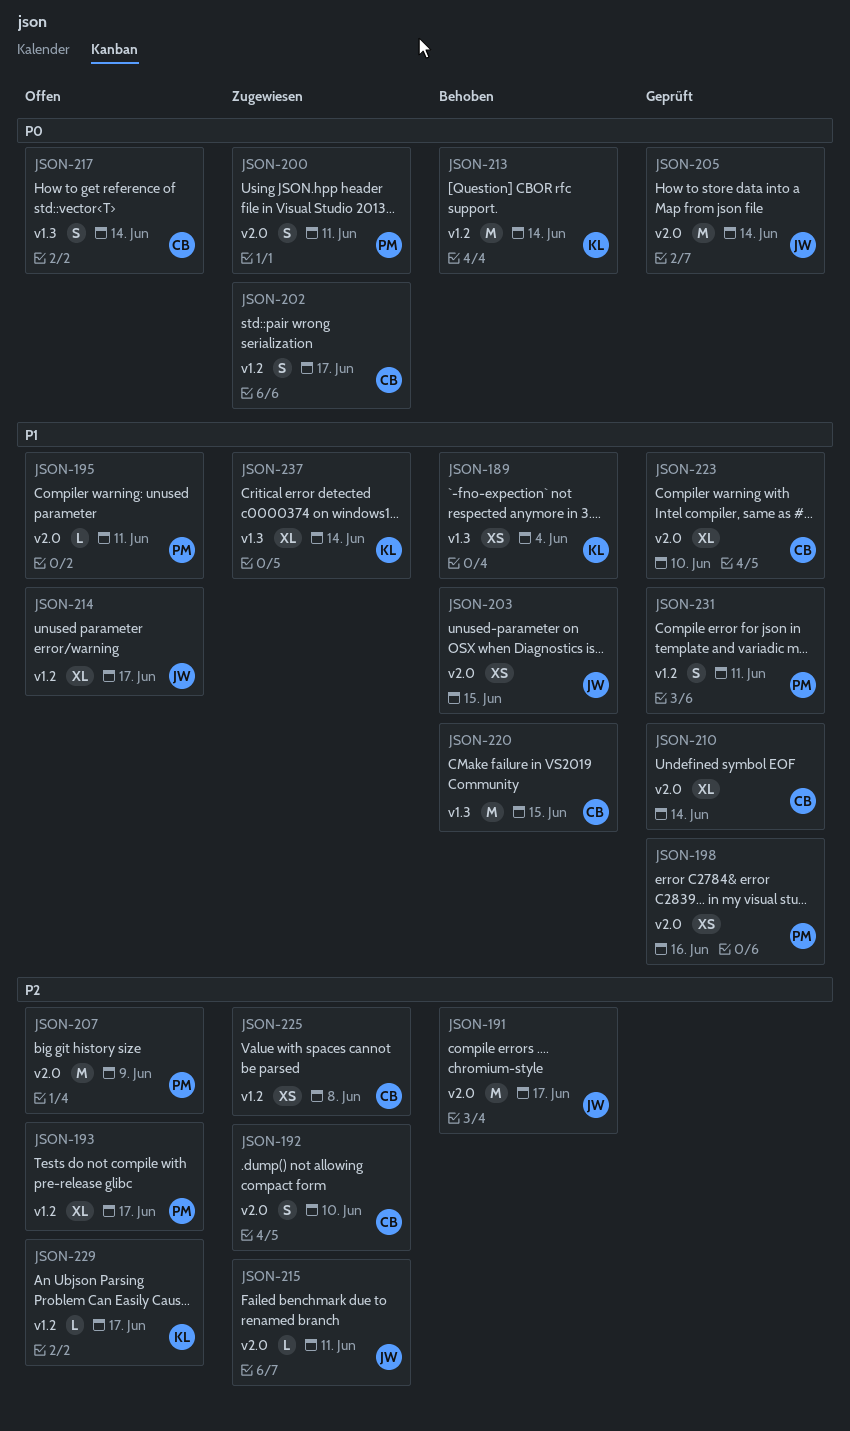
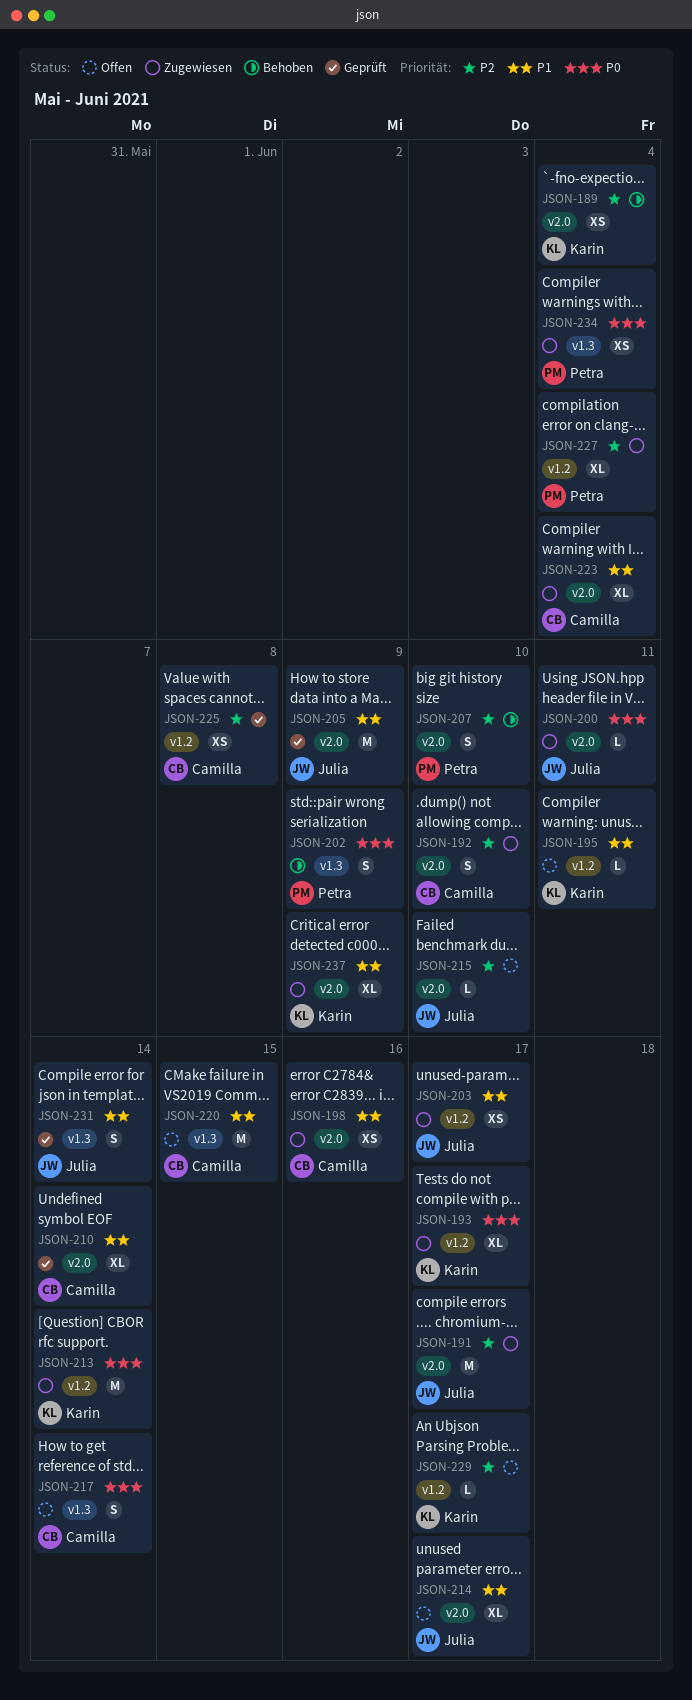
JSON-189, priority: P1 -> P2
JSON-189, label: v1.3 -> v2.0
JSON-191, status: Behoben -> Zugewiesen
JSON-193, status: Offen -> Zugewiesen
JSON-193, owner: Petra -> Karin
JSON-193, priority: P2 -> P0
JSON-195, owner: Petra -> Karin
JSON-195, label: v2.0 -> v1.2
JSON-198, status: Geprüft -> Zugewiesen
JSON-198, owner: Petra -> Camilla
JSON-200, owner: Petra -> Julia
JSON-200, estimate: S -> L
JSON-202, status: Zugewiesen -> Behoben
JSON-202, owner: Camilla -> Petra
JSON-202, label: v1.2 -> v1.3
JSON-202, due: Jun 17 -> Jun 9
JSON-203, status: Behoben -> Zugewiesen
JSON-203, label: v2.0 -> v1.2
JSON-203, due: Jun 15 -> Jun 17
JSON-205, priority: P0 -> P1
JSON-205, due: Jun 14 -> Jun 9
JSON-207, status: Offen -> Behoben
JSON-207, estimate: M -> S
JSON-207, due: Jun 9 -> Jun 10
JSON-213, status: Behoben -> Zugewiesen
JSON-214, label: v1.2 -> v2.0
JSON-215, status: Zugewiesen -> Offen
JSON-215, due: Jun 11 -> Jun 10
JSON-220, status: Behoben -> Offen
JSON-223, status: Geprüft -> Zugewiesen
JSON-223, due: Jun 10 -> Jun 4
JSON-225, status: Zugewiesen -> Geprüft
JSON-227: none -> present
JSON-231, owner: Petra -> Julia
JSON-231, label: v1.2 -> v1.3
JSON-231, due: Jun 11 -> Jun 14
JSON-234: none -> present
JSON-237, label: v1.3 -> v2.0
JSON-237, due: Jun 14 -> Jun 9

